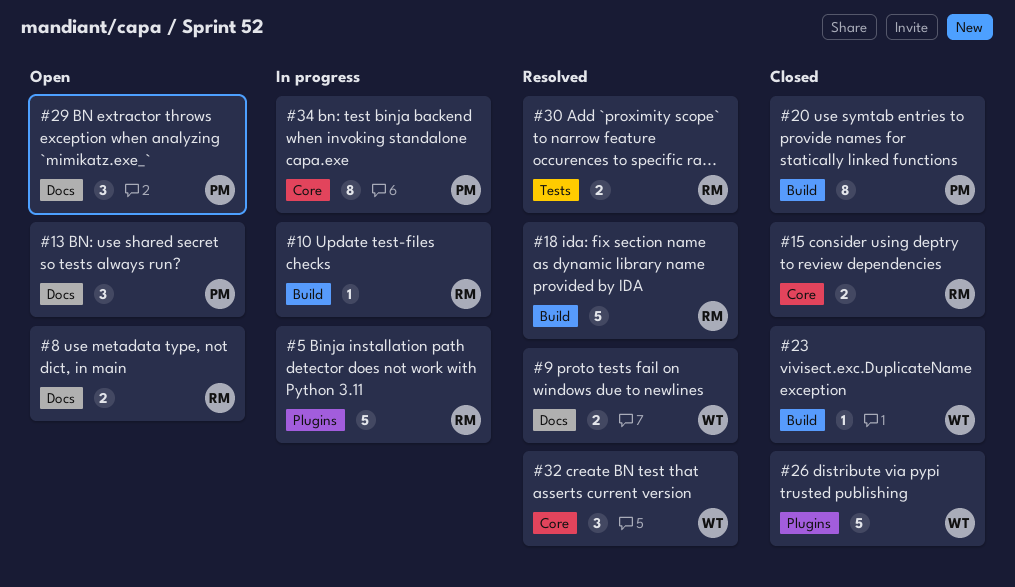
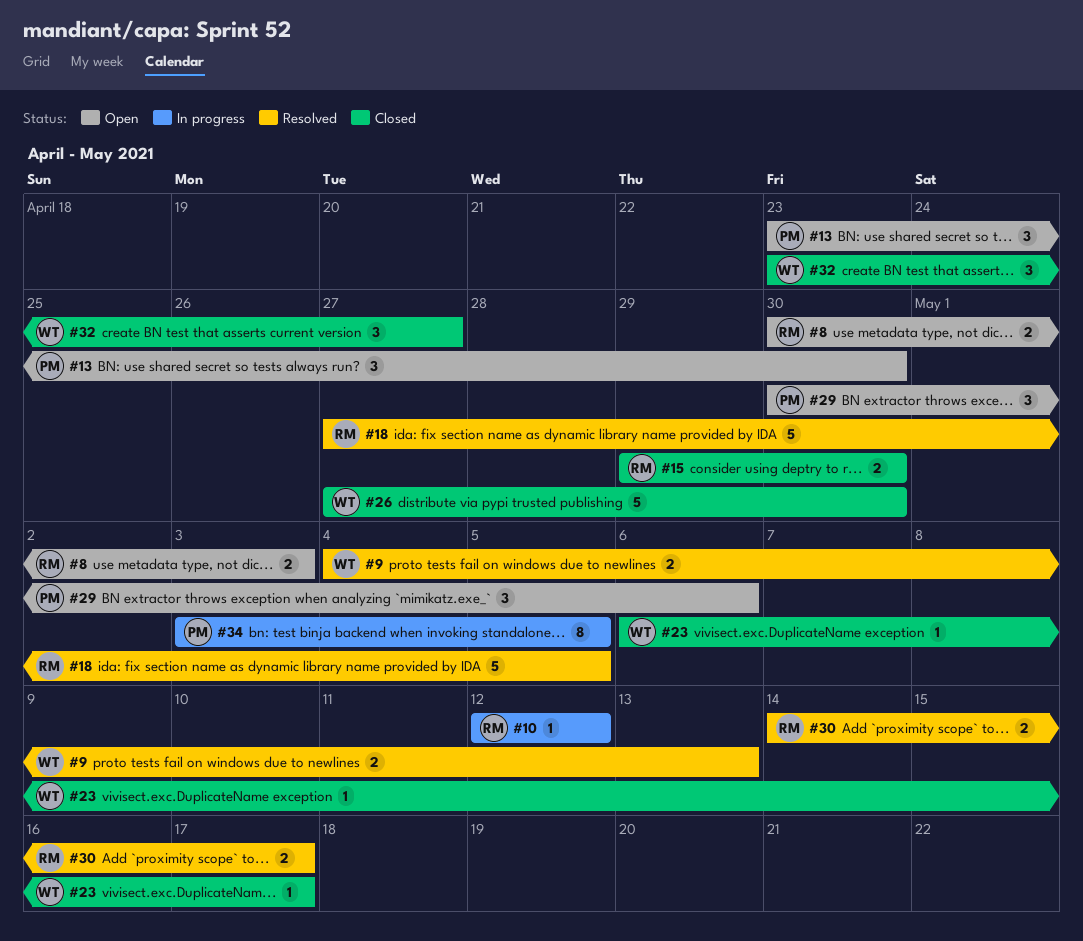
#5: present -> none
#20: present -> none
#32, status: Resolved -> Closed

